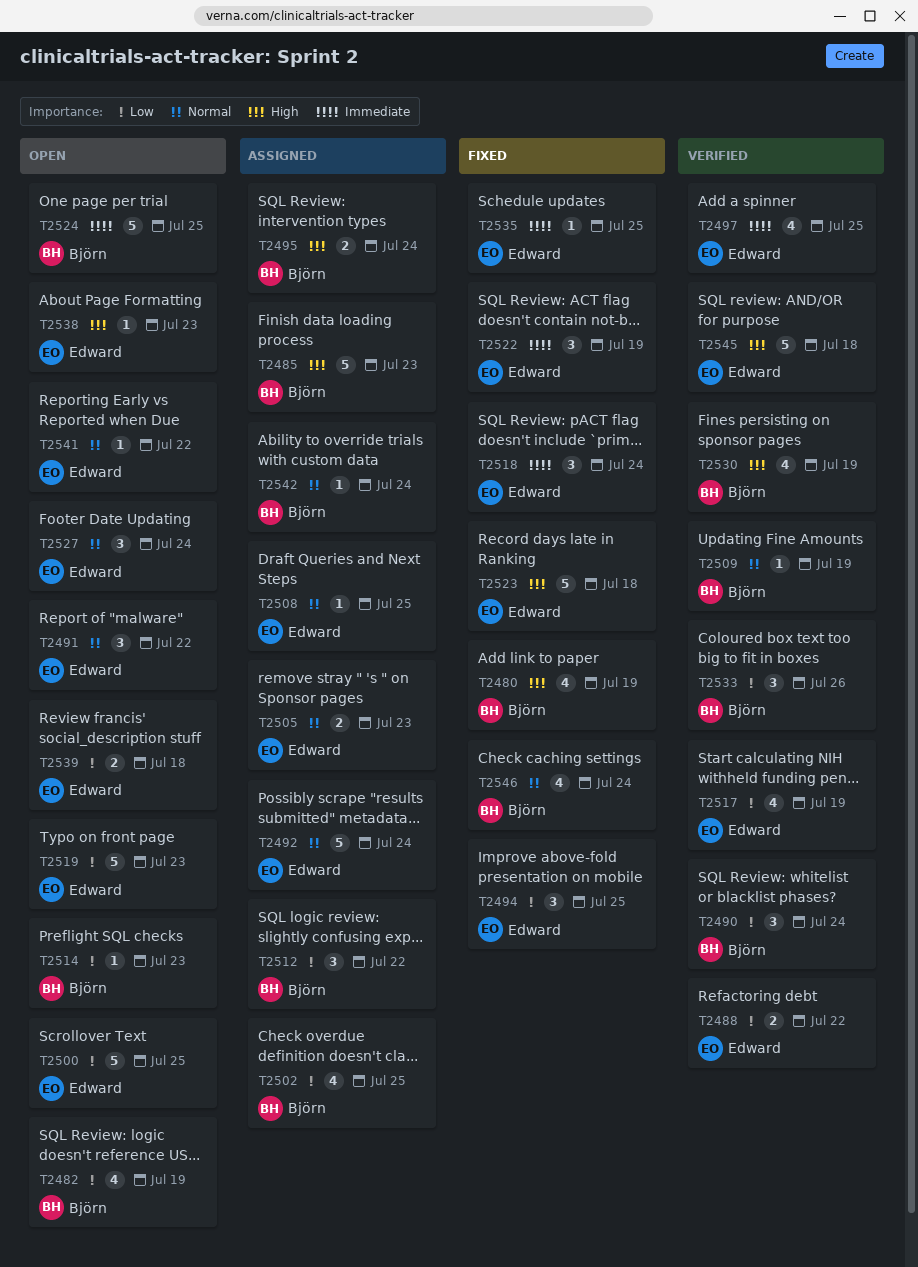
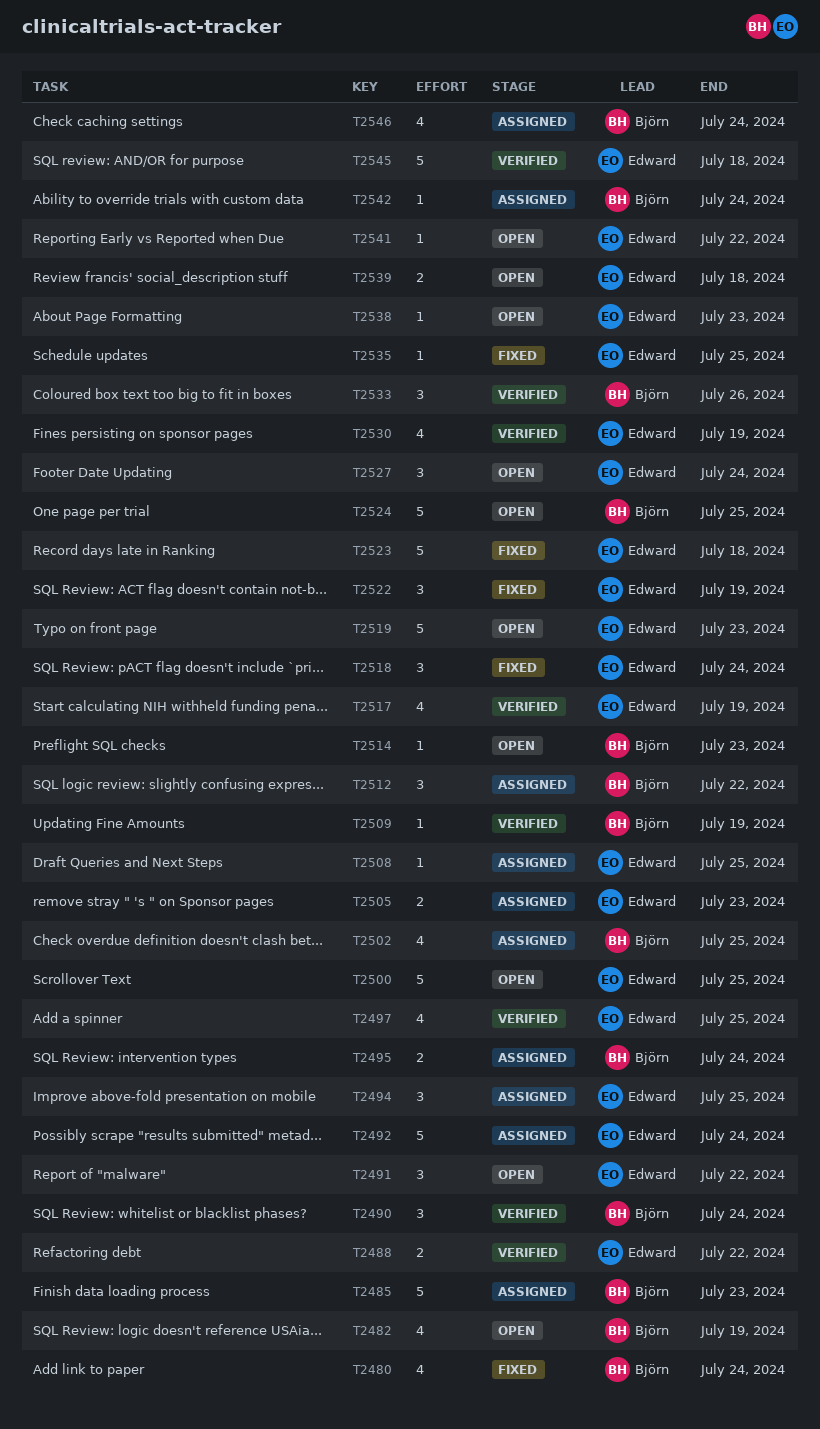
T2480, due: Jul 19 -> Jul 24
T2494, status: Fixed -> Assigned
T2530, owner: Björn -> Edward
T2546, status: Fixed -> Assigned

